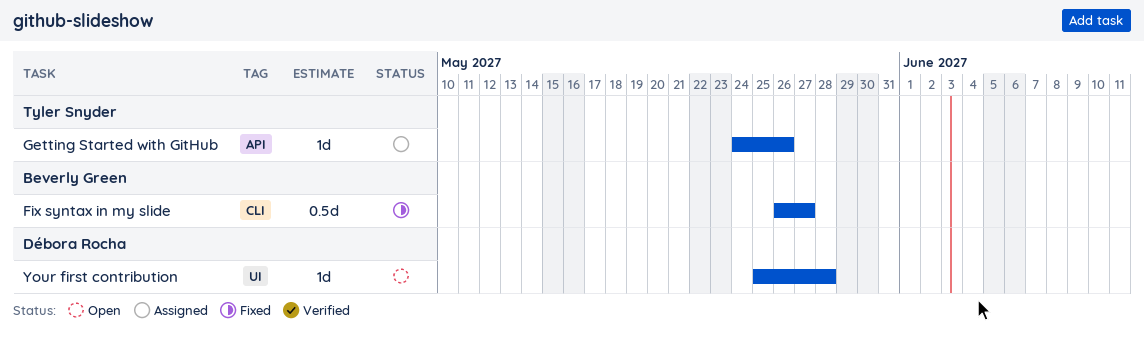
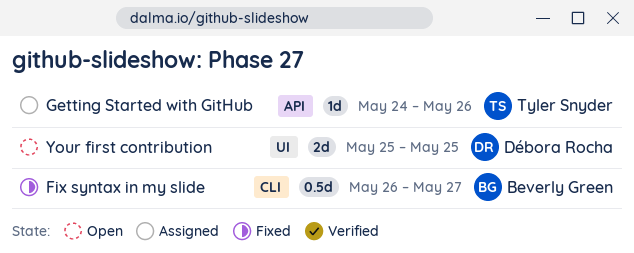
Your first contribution, estimate: 1d -> 2d
Your first contribution, due: May 28 -> May 25

